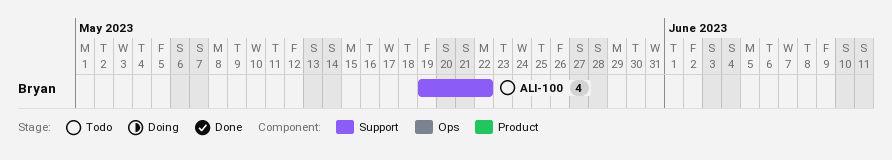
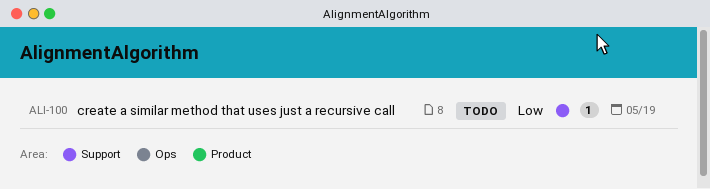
ALI-100, estimate: 4 -> 1
ALI-100, due: May 22 -> May 19

